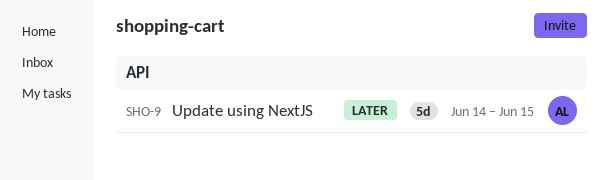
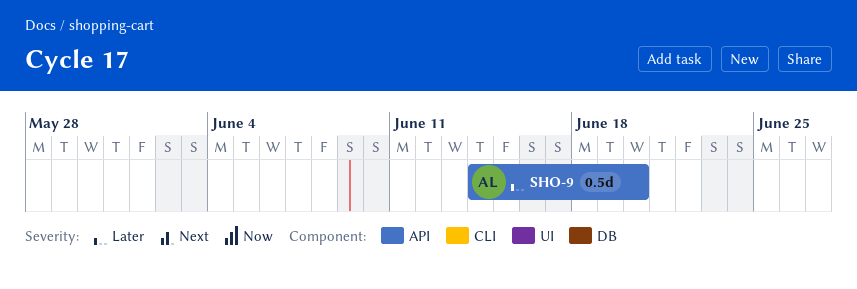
SHO-9, estimate: 5d -> 0.5d
SHO-9, due: Jun 15 -> Jun 20

